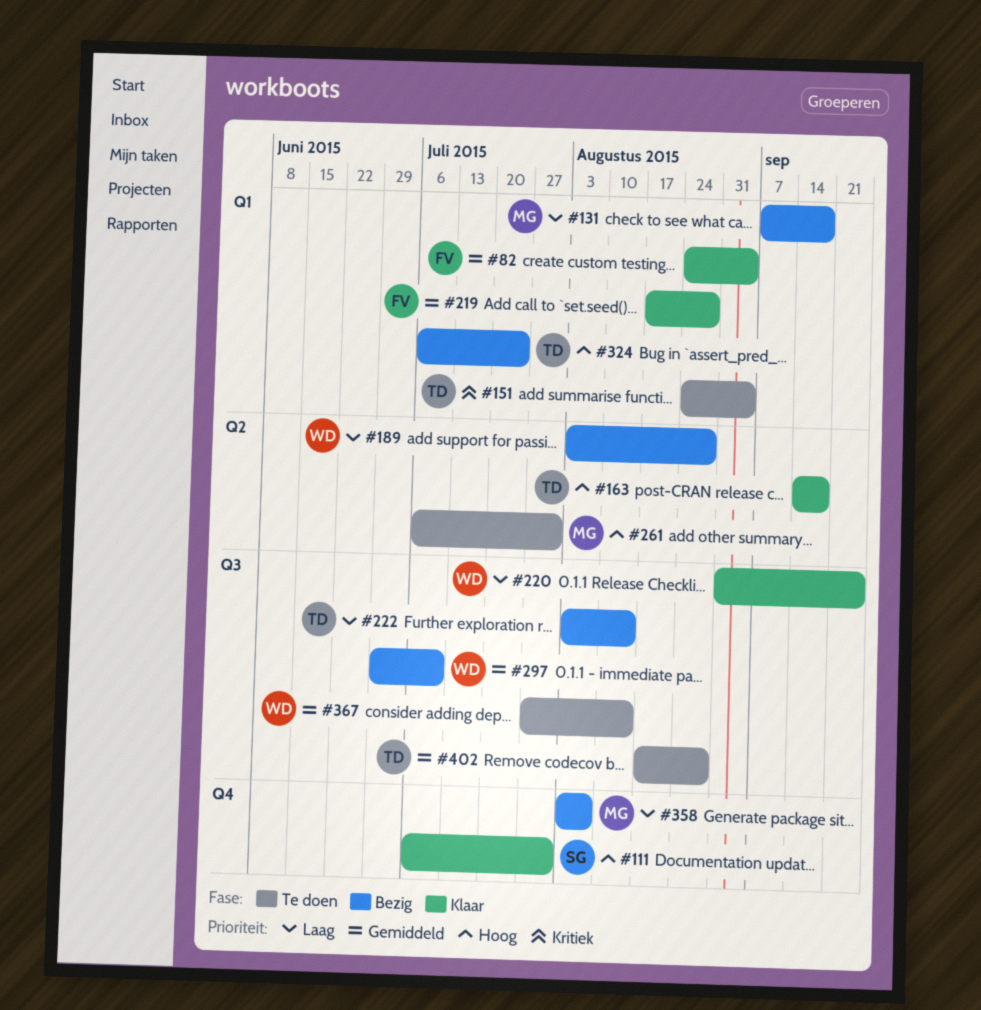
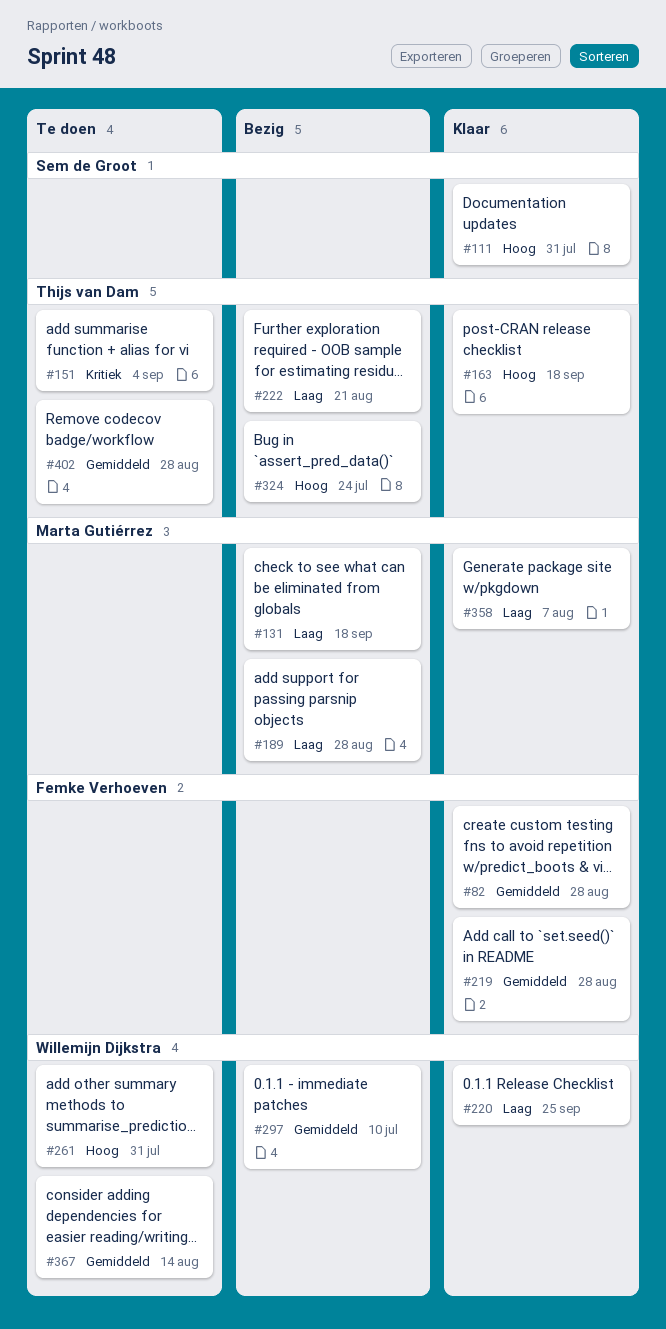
#82, due: Sep 4 -> Aug 28
#189, owner: Willemijn Dijkstra -> Marta Gutiérrez
#222, due: Aug 14 -> Aug 21
#261, owner: Marta Gutiérrez -> Willemijn Dijkstra
#358, status: Bezig -> Klaar

